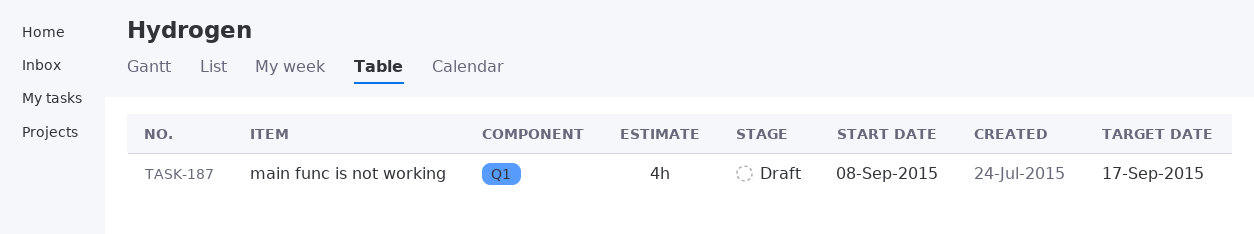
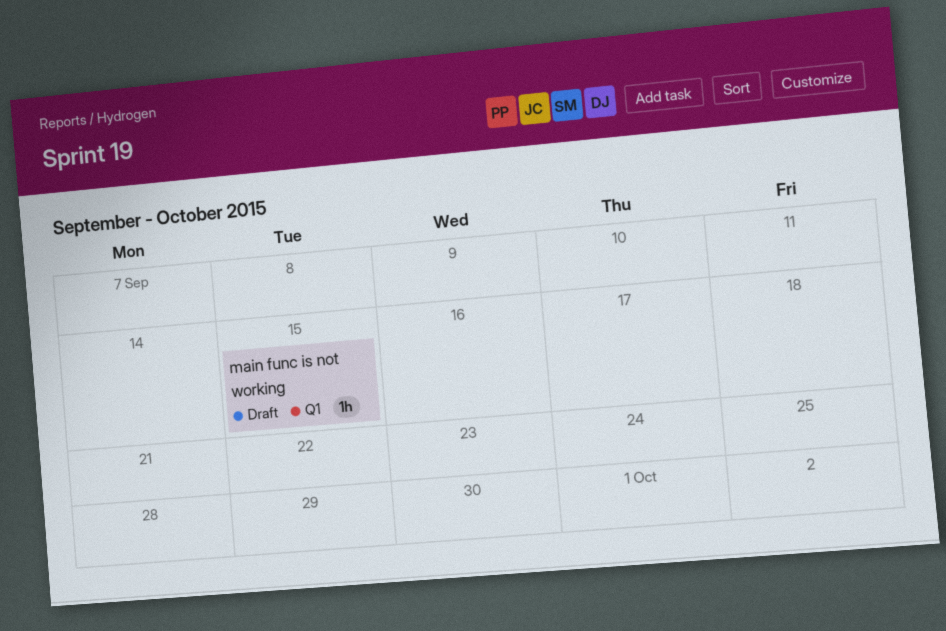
main func is not working, estimate: 4h -> 1h
main func is not working, due: Sep 17 -> Sep 15

